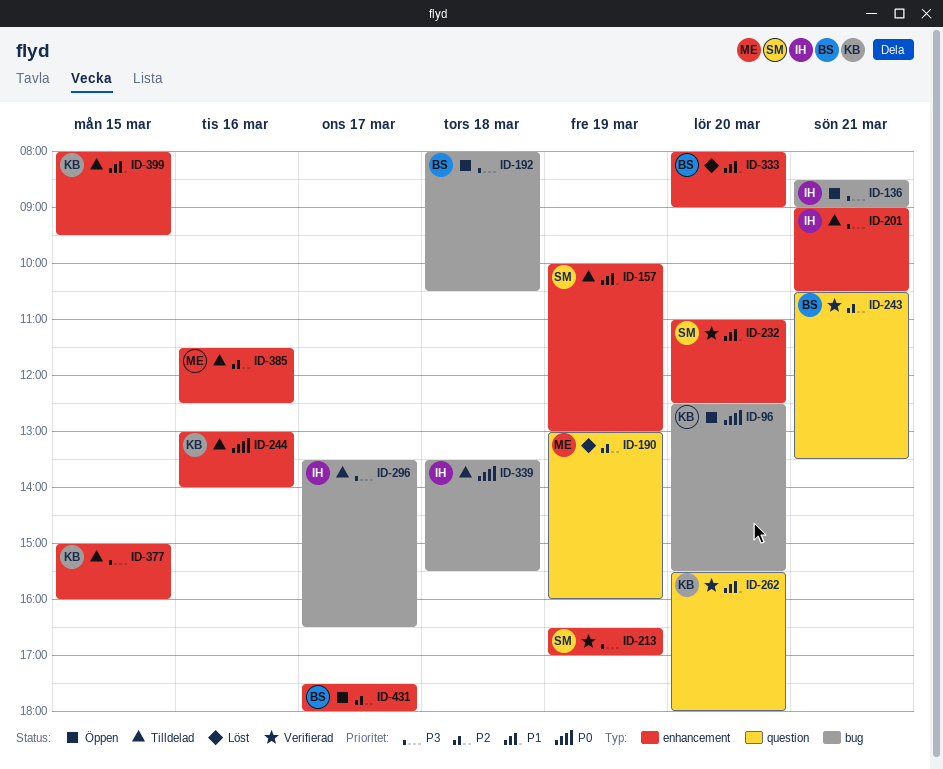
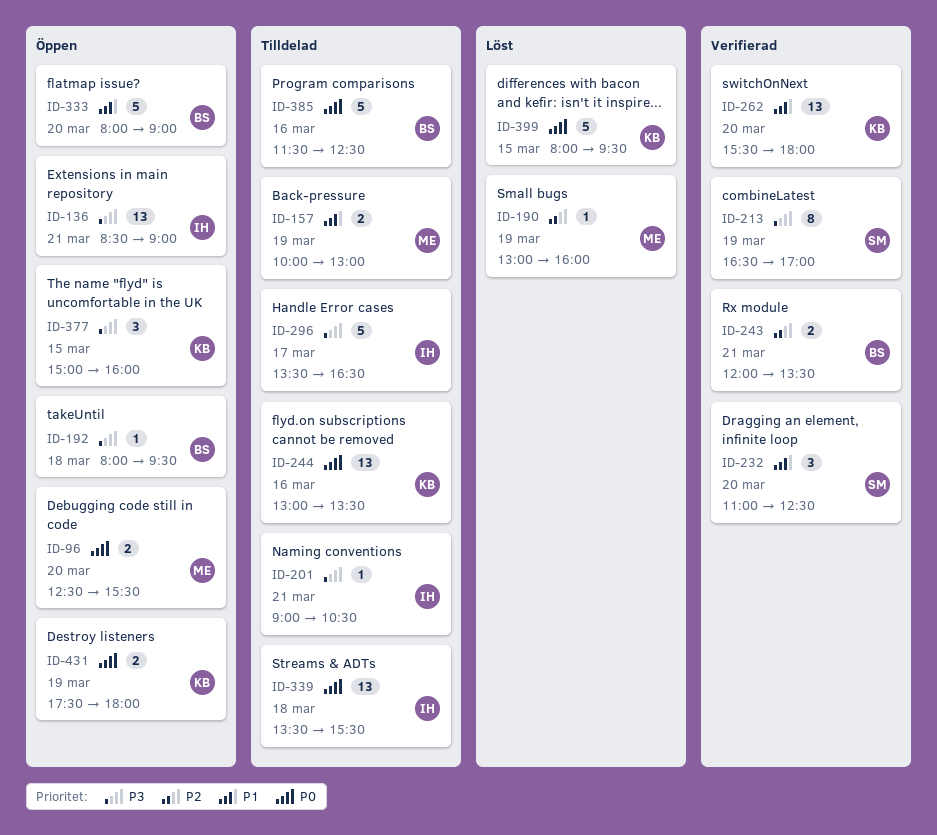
ID-96, owner: KB -> ME
ID-157, owner: SM -> ME
ID-192, ends: 10:30 -> 09:30
ID-243, begins: 10:30 -> 12:00
ID-244, ends: 14:00 -> 13:30
ID-333, status: Löst -> Öppen
ID-377, status: Tilldelad -> Öppen
ID-385, owner: ME -> BS
ID-385, priority: P2 -> P0
ID-399, status: Tilldelad -> Löst
ID-399, priority: P1 -> P0
ID-431, owner: BS -> KB
ID-431, priority: P2 -> P0
ID-431, day: Mar 17 -> Mar 19

